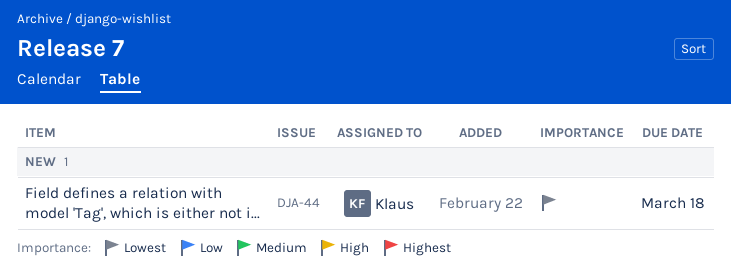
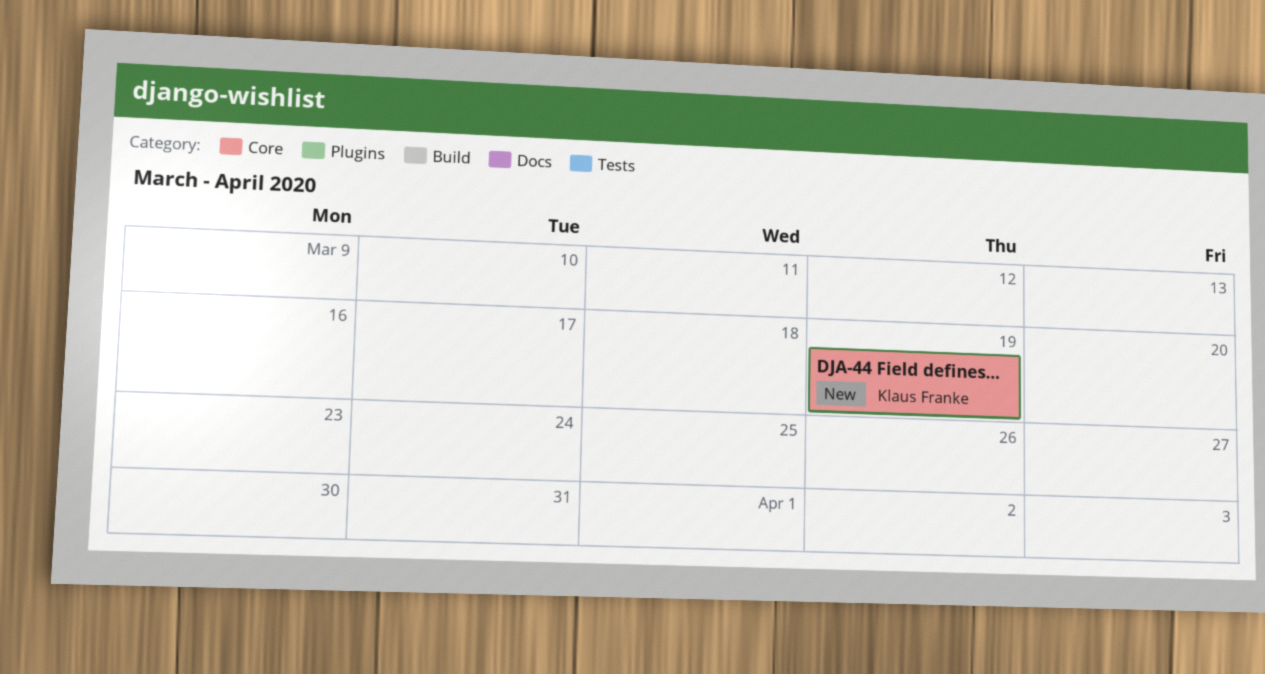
DJA-44, due: Mar 18 -> Mar 19

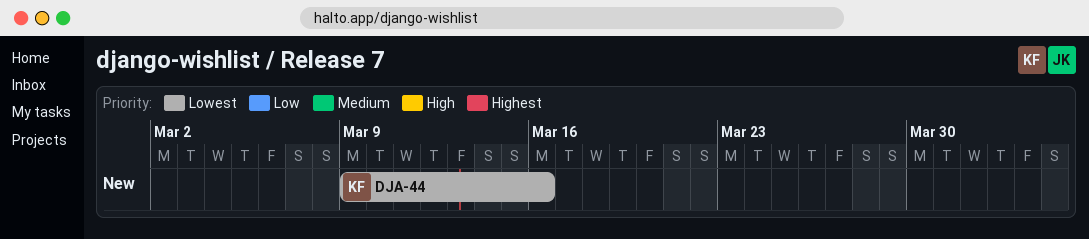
DJA-44, due: Mar 19 -> Mar 16

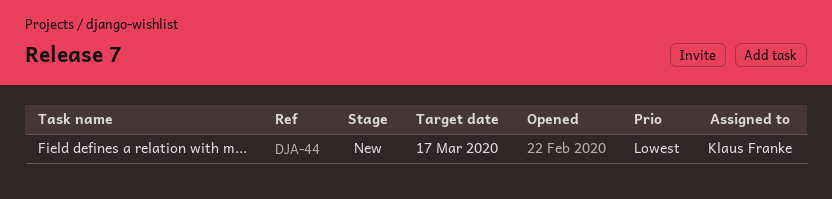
DJA-44, due: Mar 16 -> Mar 17

